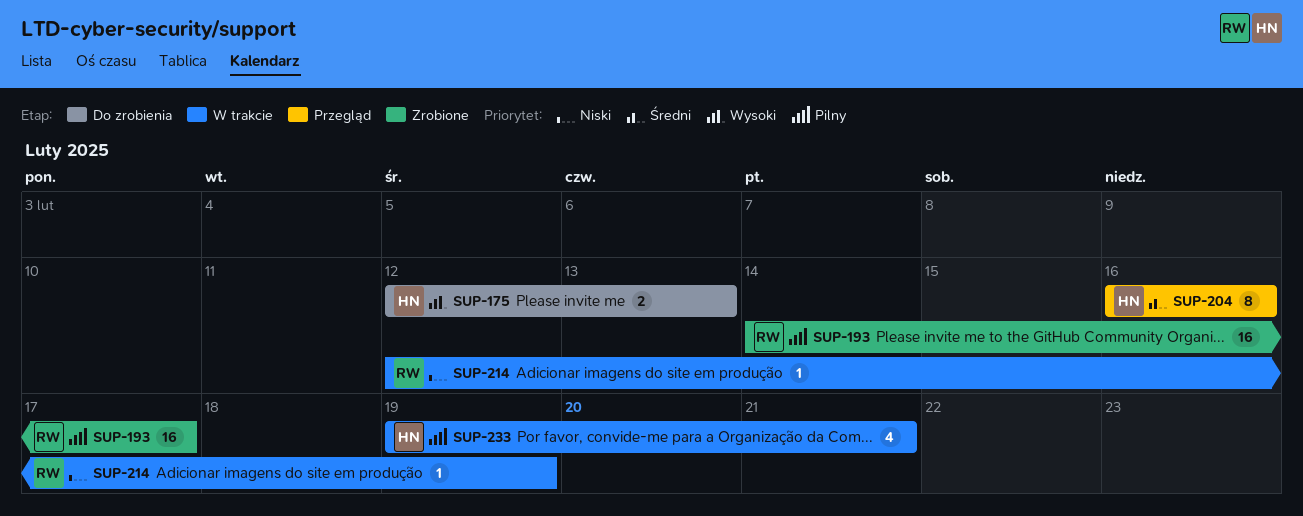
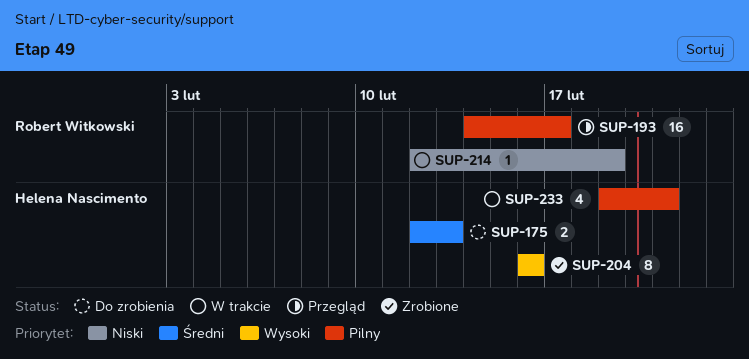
SUP-175, priority: Wysoki -> Średni
SUP-193, status: Zrobione -> Przegląd
SUP-204, status: Przegląd -> Zrobione
SUP-204, priority: Średni -> Wysoki

